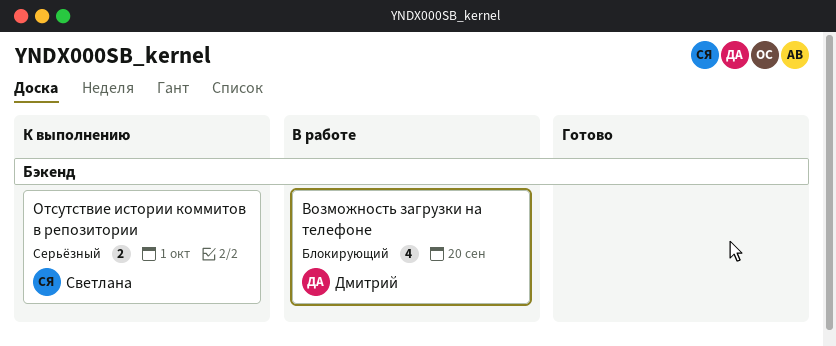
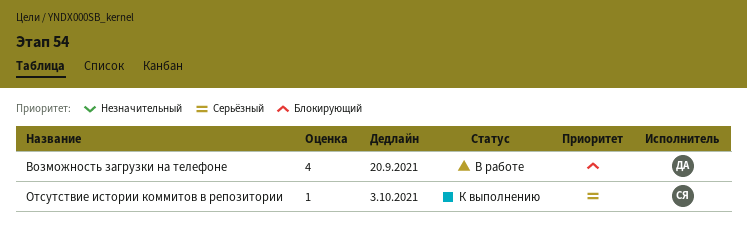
Отсутствие истории коммитов в репозитории, estimate: 2 -> 1
Отсутствие истории коммитов в репозитории, due: Oct 1 -> Oct 3

